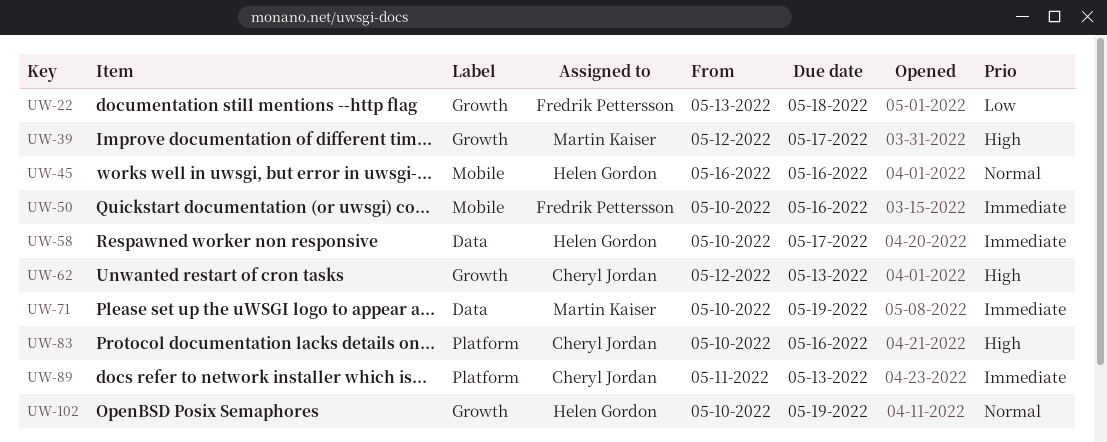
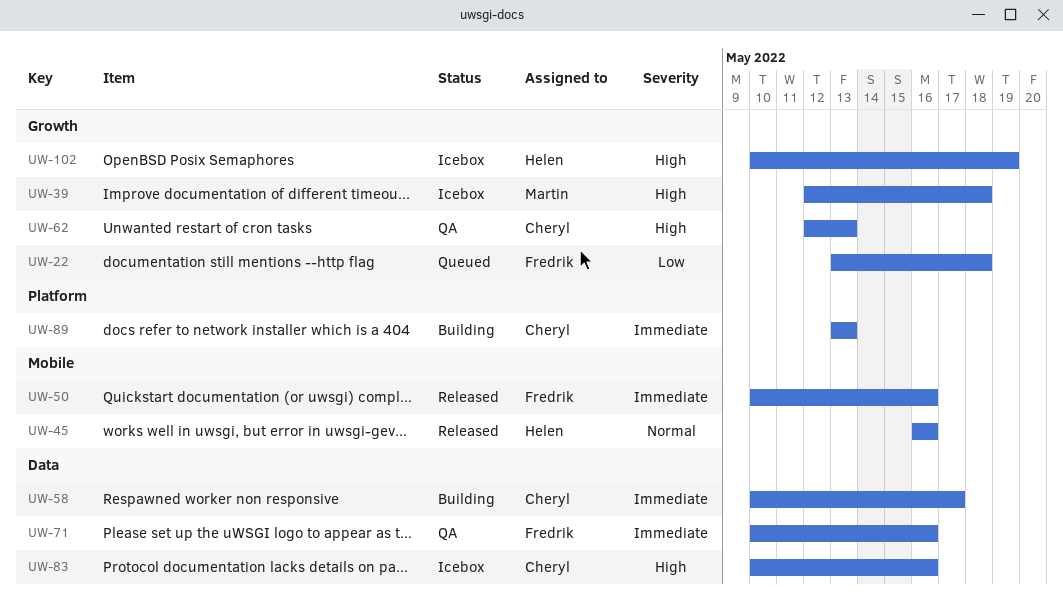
UW-39, due: May 17 -> May 18
UW-58, owner: Helen Gordon -> Cheryl Jordan
UW-71, owner: Martin Kaiser -> Fredrik Pettersson
UW-71, due: May 19 -> May 16
UW-83, label: Platform -> Data
UW-89, start: May 11 -> May 13
UW-102, priority: Normal -> High

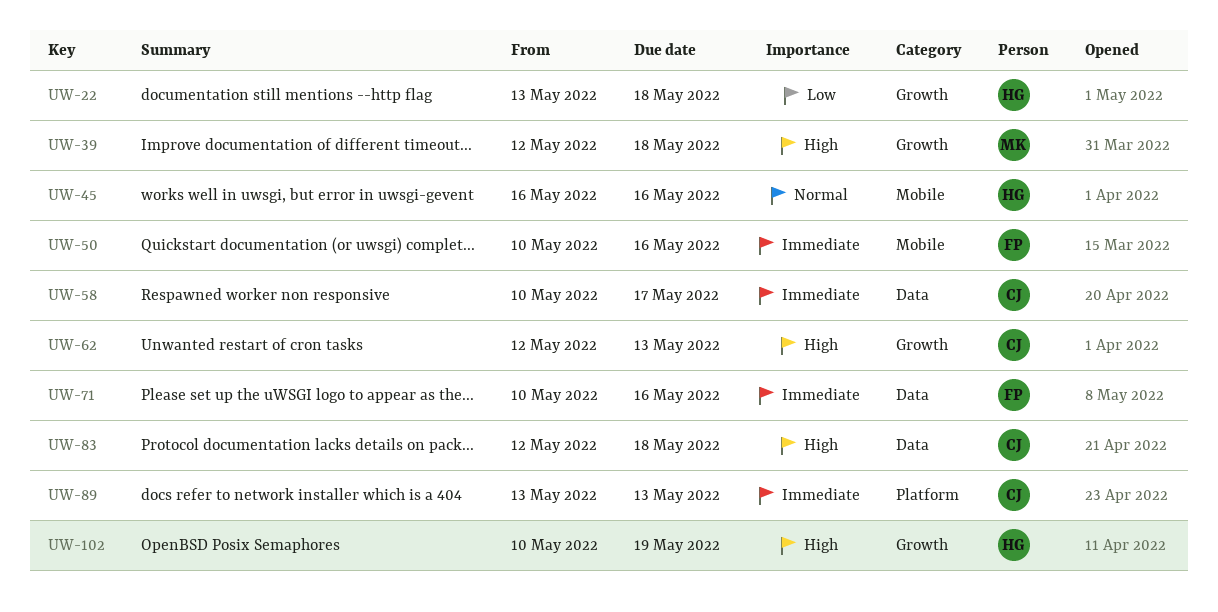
UW-22, owner: Fredrik -> Helen
UW-83, start: May 10 -> May 12
UW-83, due: May 16 -> May 18

